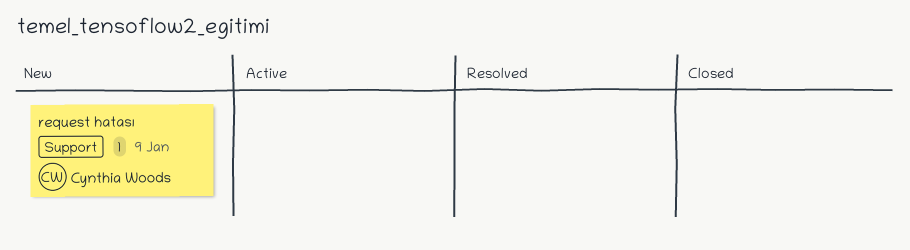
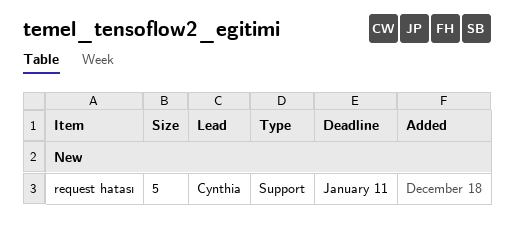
request hatası, estimate: 1 -> 5
request hatası, due: Jan 9 -> Jan 11

